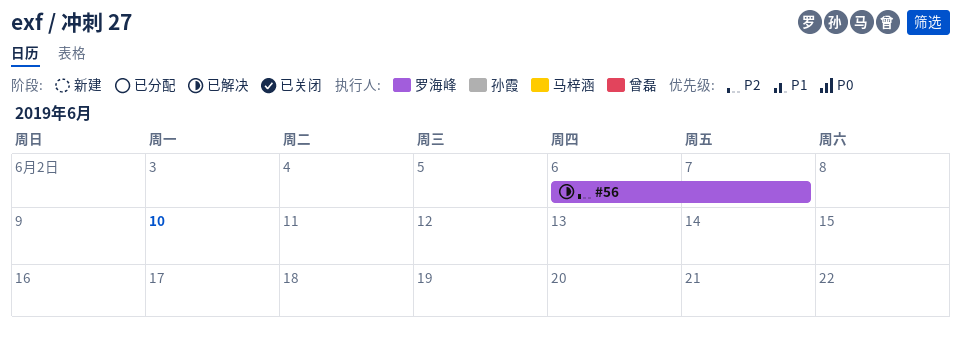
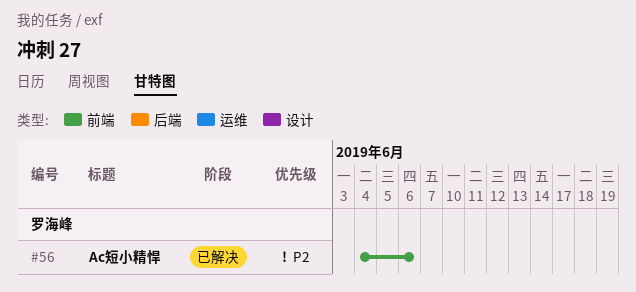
#56, start: Jun 6 -> Jun 4
#56, due: Jun 7 -> Jun 6

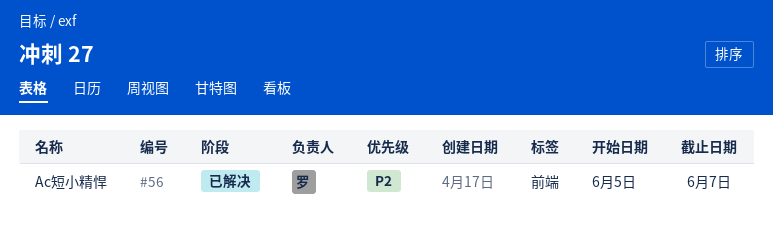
#56, start: Jun 4 -> Jun 5
#56, due: Jun 6 -> Jun 7

